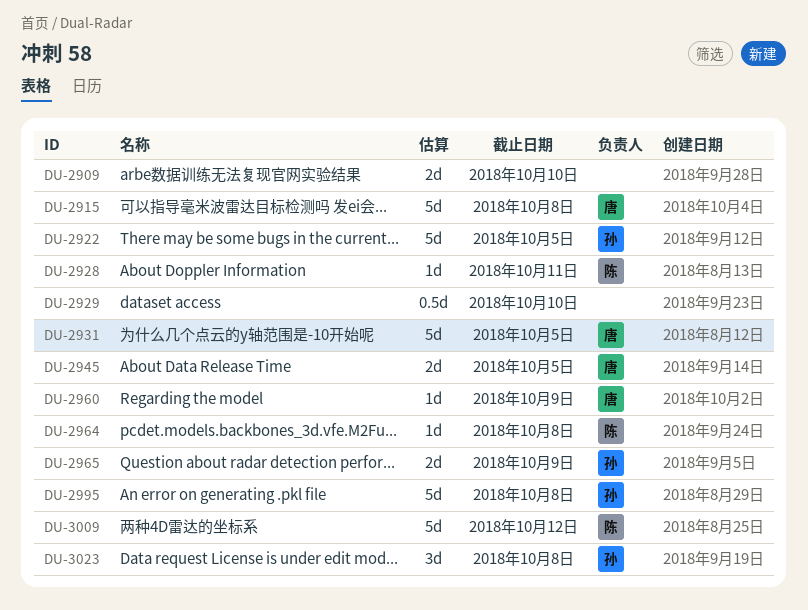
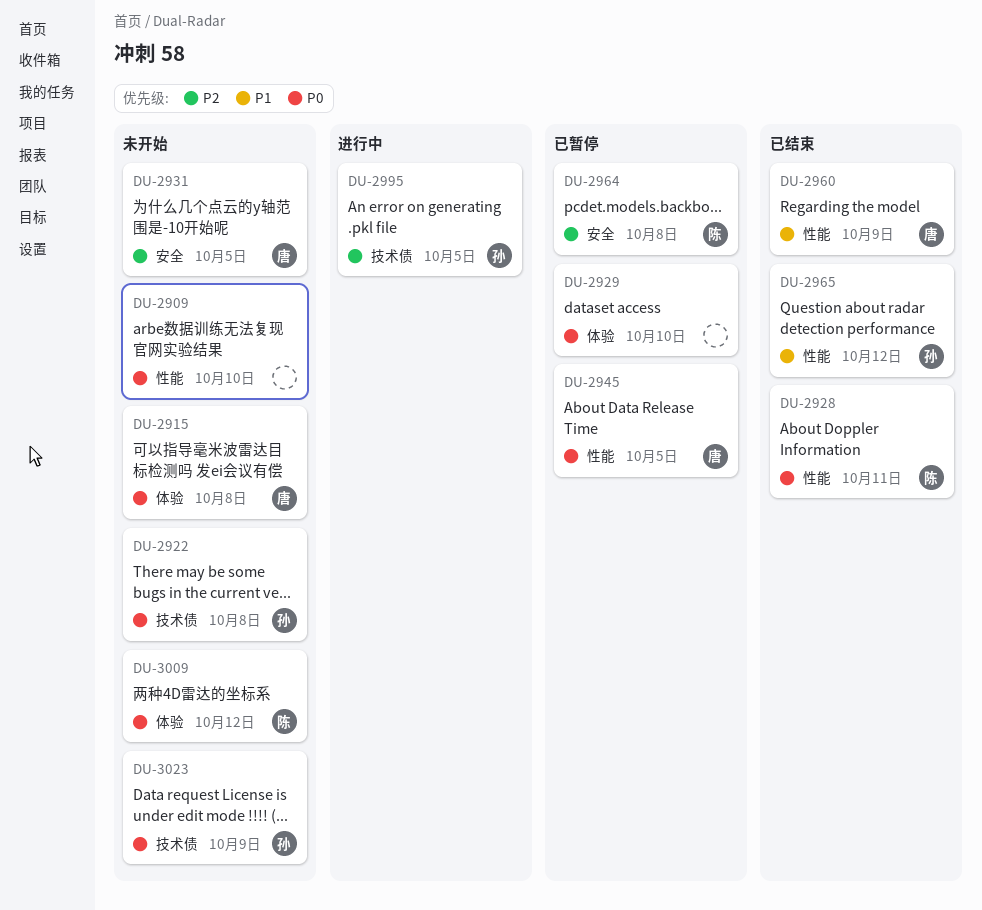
DU-2922, due: Oct 5 -> Oct 8
DU-2965, due: Oct 9 -> Oct 12
DU-2995, due: Oct 8 -> Oct 5
DU-3023, due: Oct 8 -> Oct 9

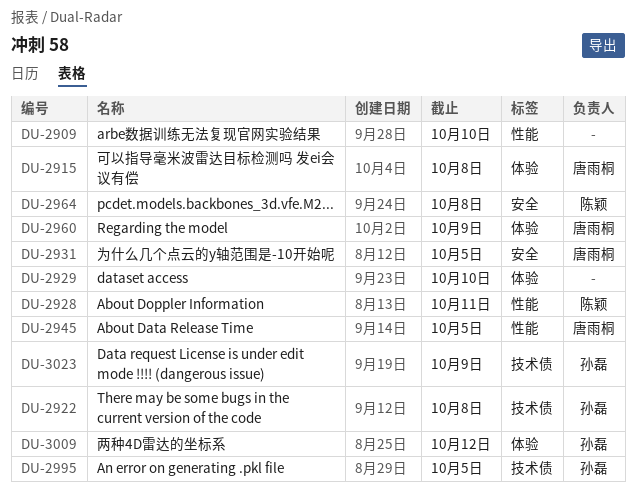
DU-2960, label: 性能 -> 体验
DU-2965: present -> none
DU-3009, owner: 陈颖 -> 孙磊

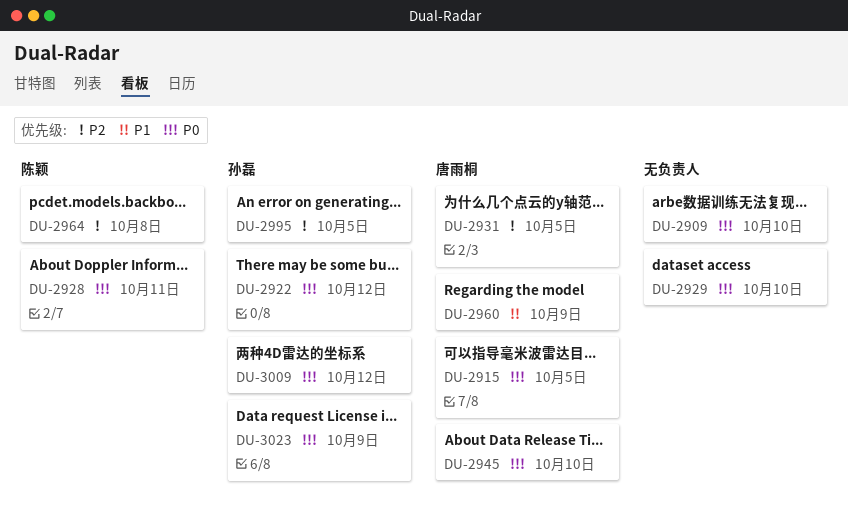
DU-2915, due: Oct 8 -> Oct 5
DU-2922, due: Oct 8 -> Oct 12
DU-2945, due: Oct 5 -> Oct 10

